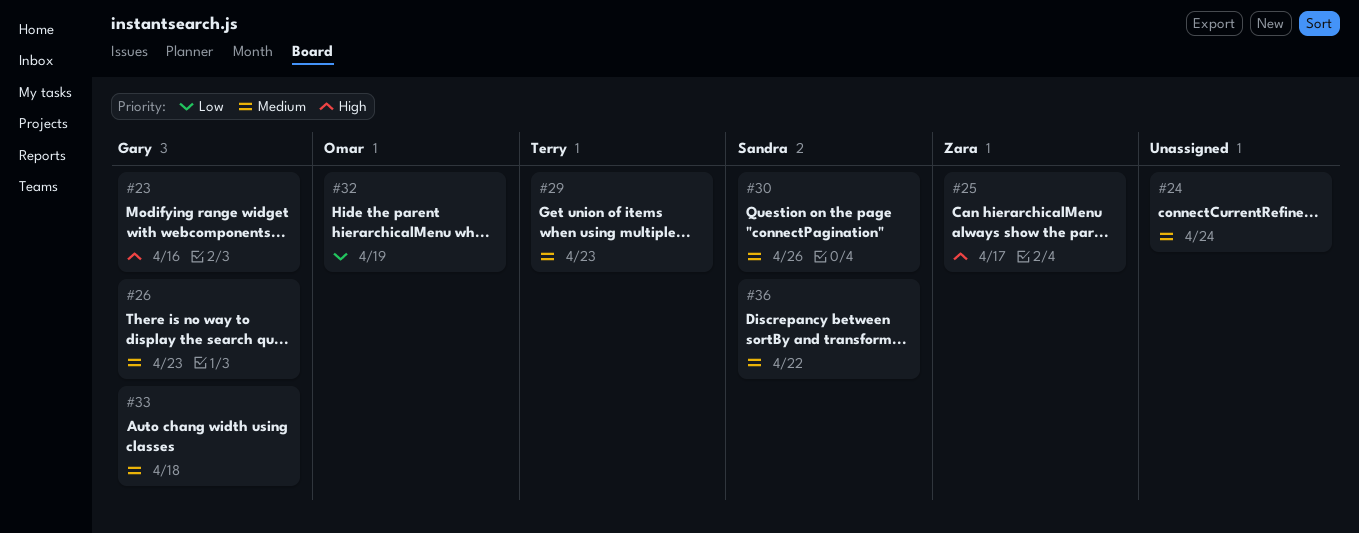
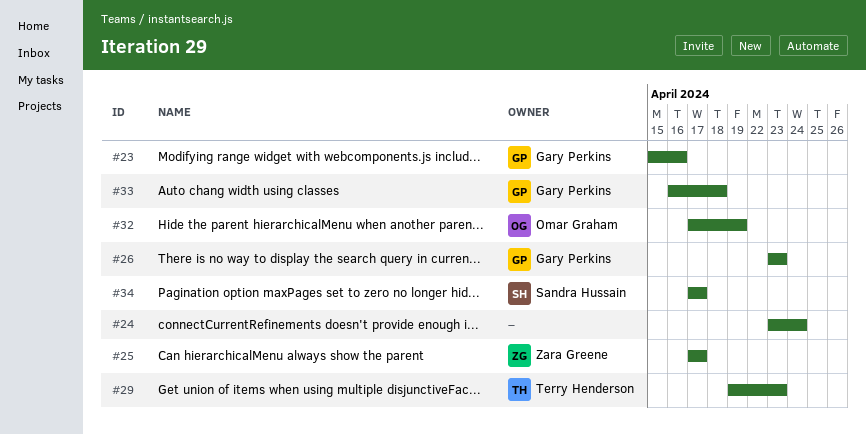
#30: present -> none
#34: none -> present
#36: present -> none

